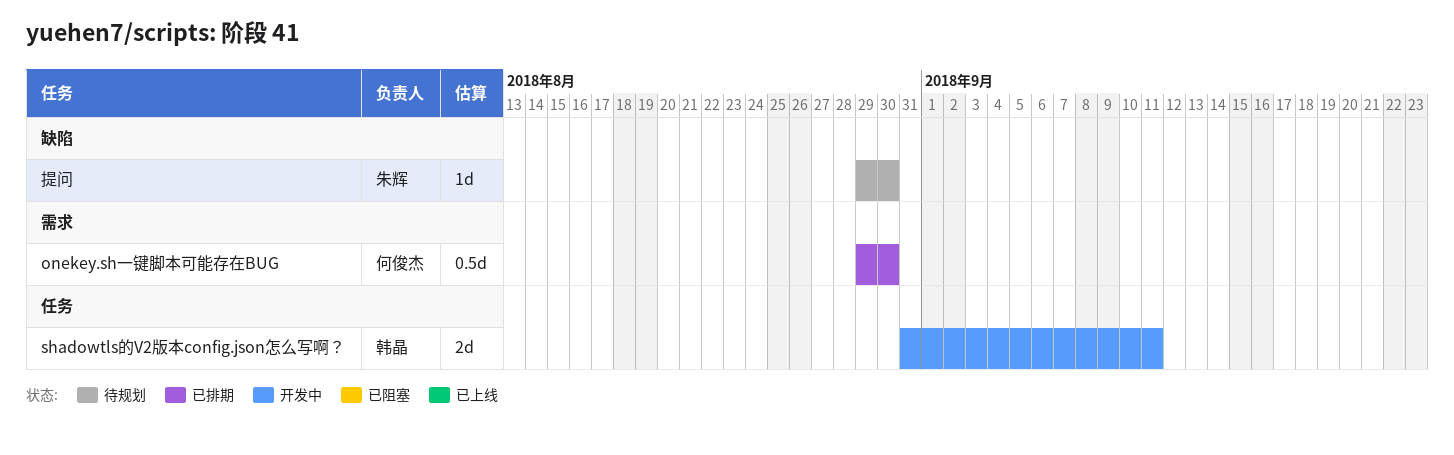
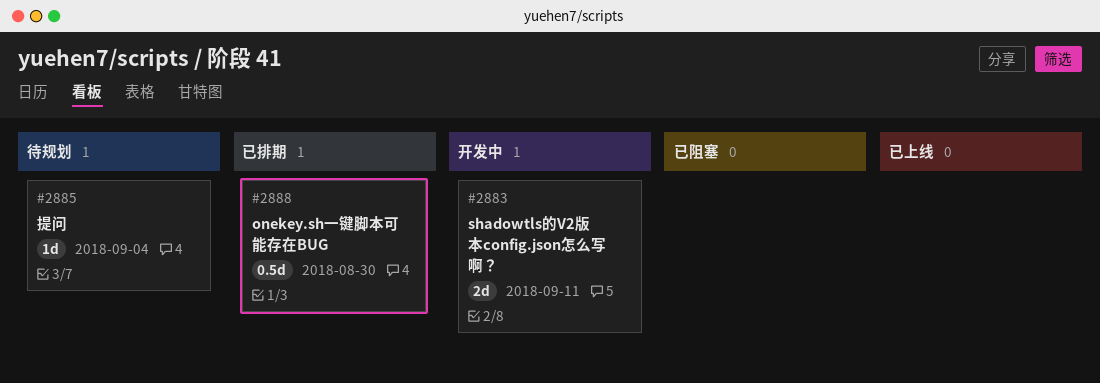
提问, due: Aug 30 -> Sep 4

